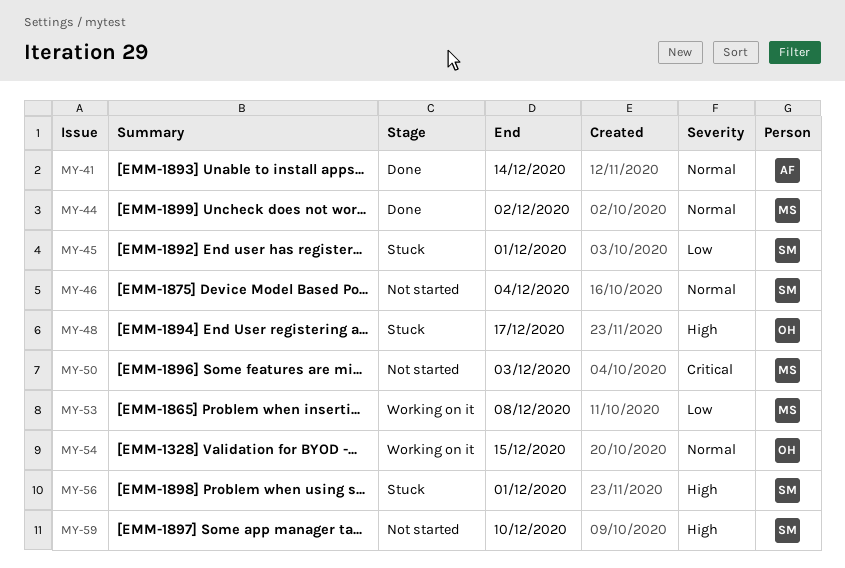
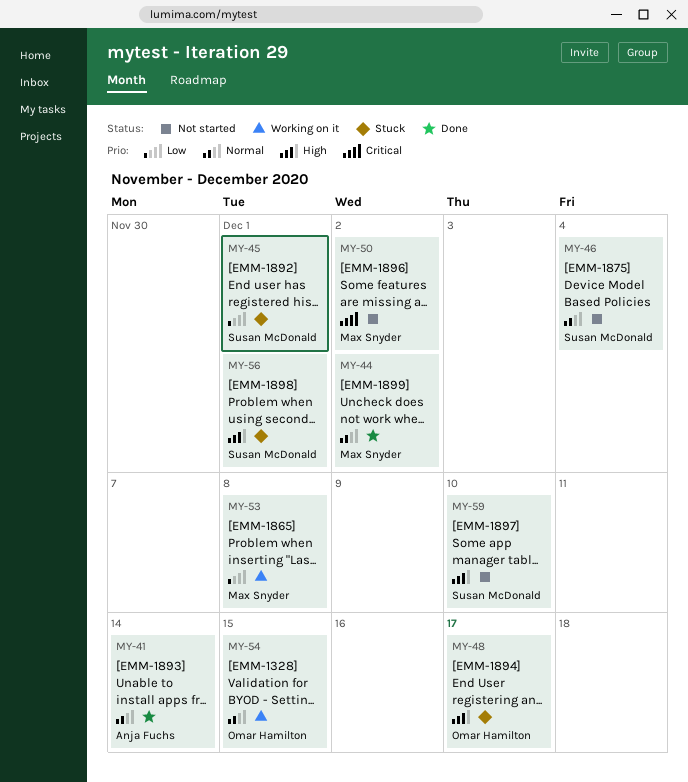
MY-50, due: Dec 3 -> Dec 2

